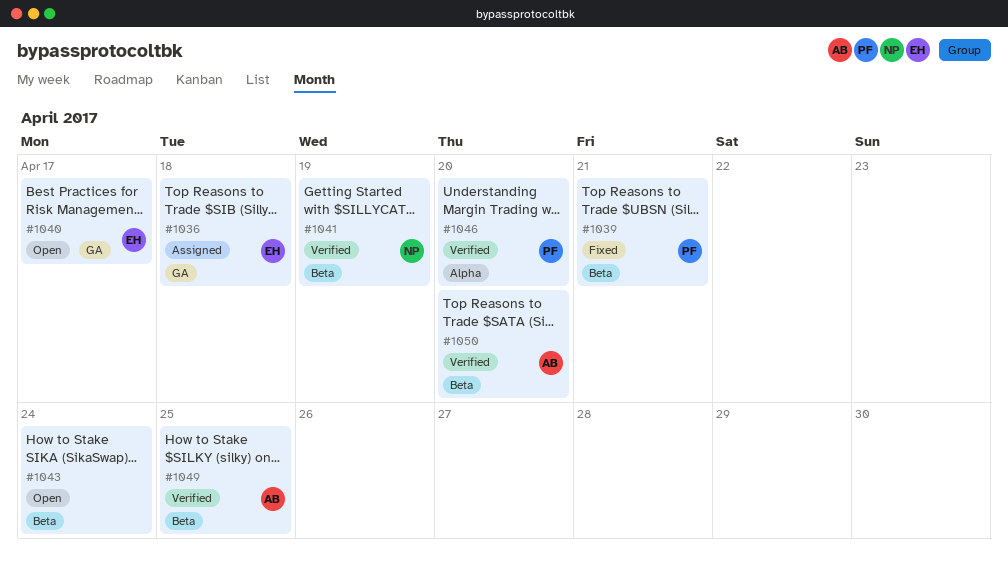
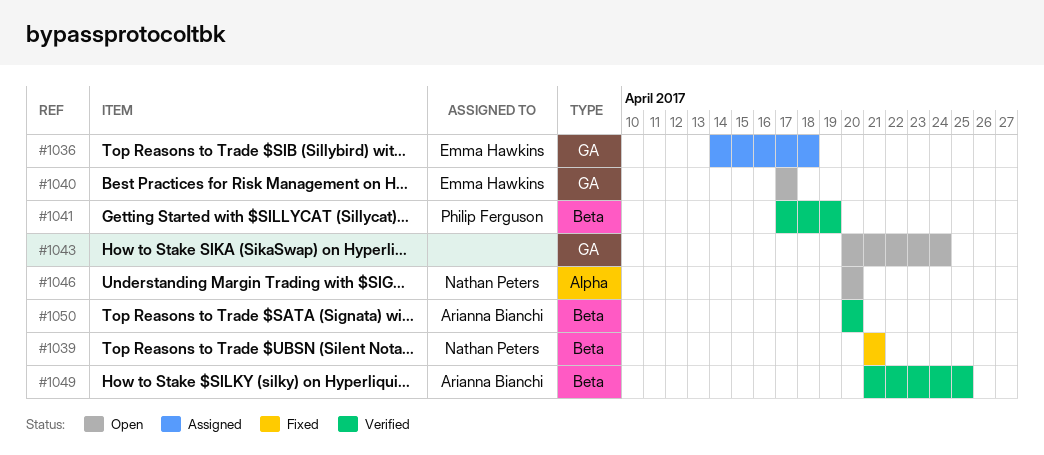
#1039, owner: Philip Ferguson -> Nathan Peters
#1041, owner: Nathan Peters -> Philip Ferguson
#1043, label: Beta -> GA
#1046, status: Verified -> Open
#1046, owner: Philip Ferguson -> Nathan Peters

